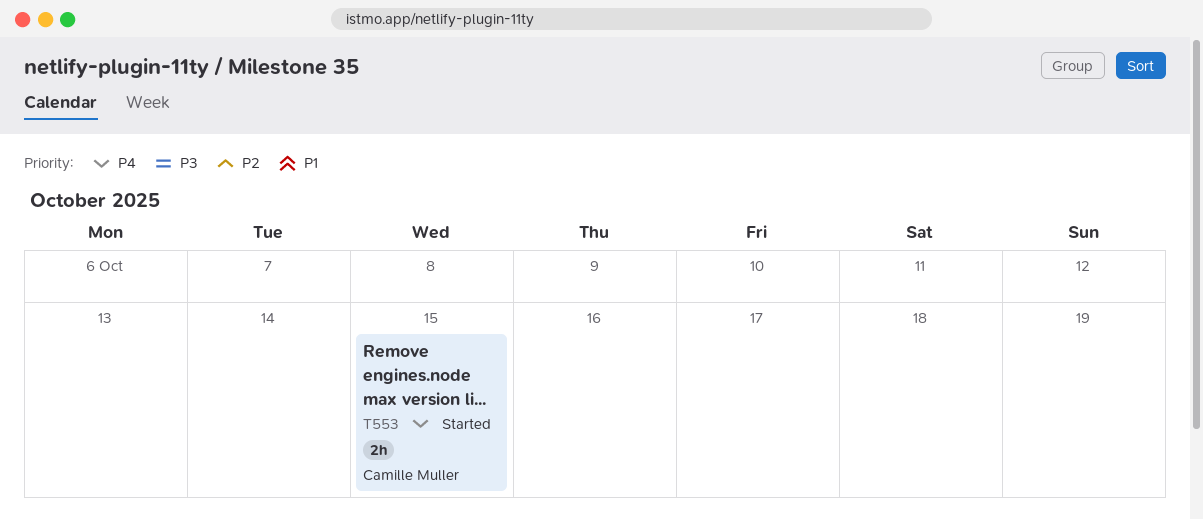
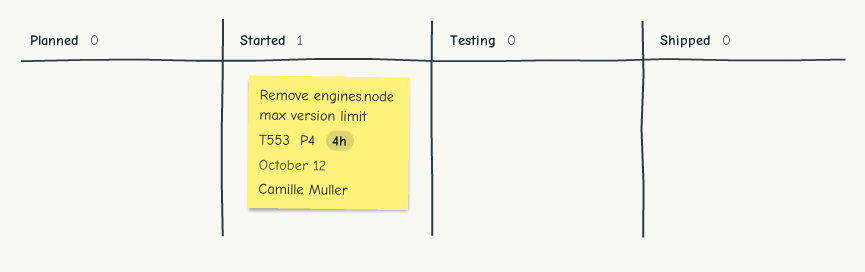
T553, estimate: 2h -> 4h
T553, due: Oct 15 -> Oct 12

